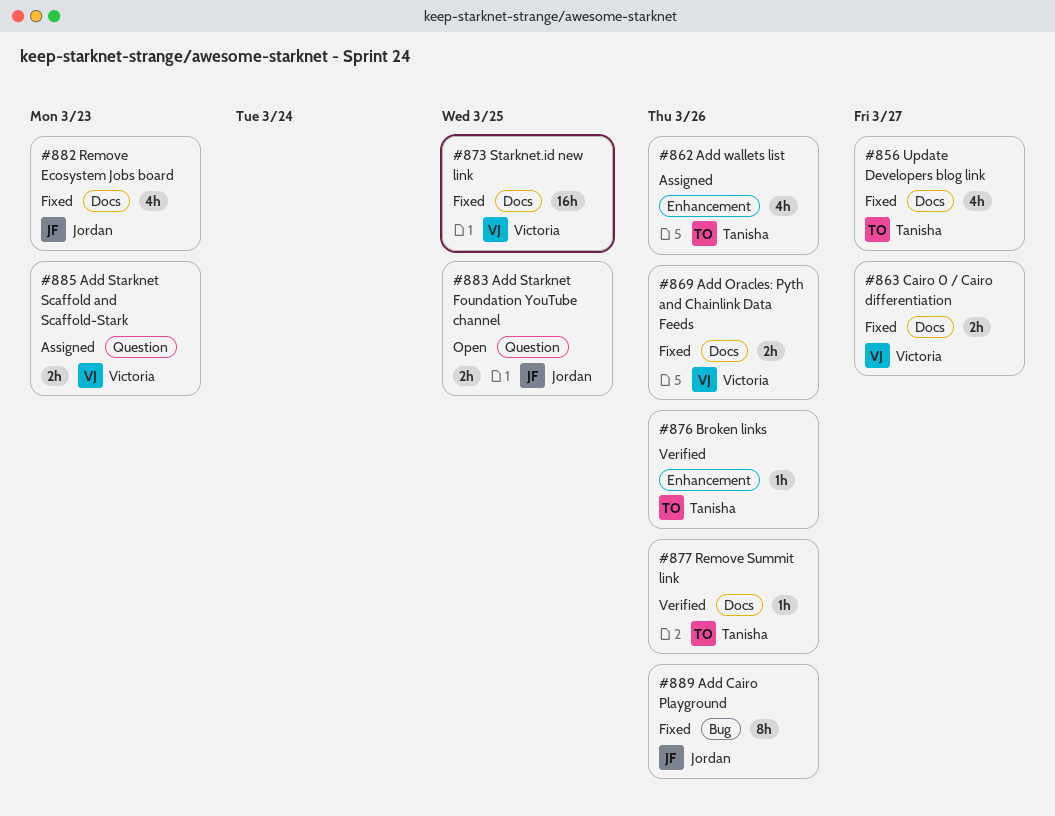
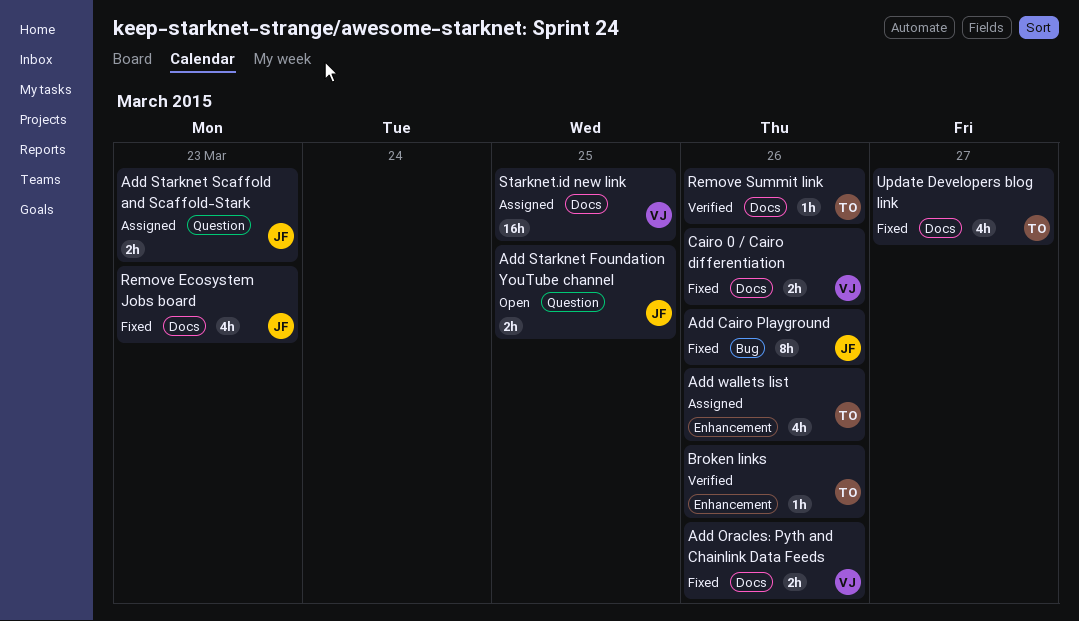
Add Starknet Scaffold and Scaffold-Stark, owner: Victoria -> Jordan
Cairo 0 / Cairo differentiation, due: Mar 27 -> Mar 26
Starknet.id new link, status: Fixed -> Assigned

